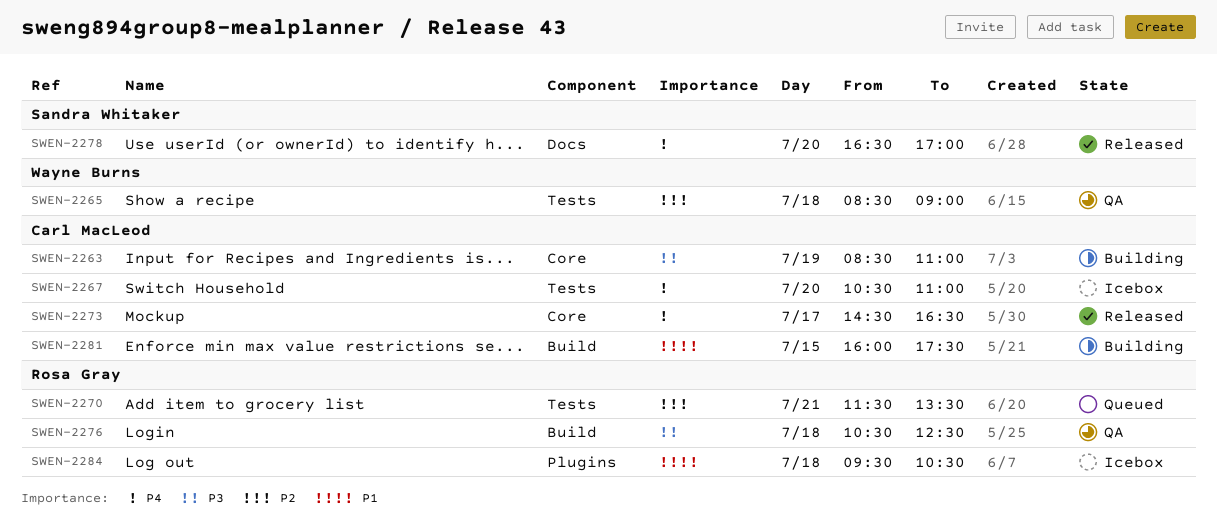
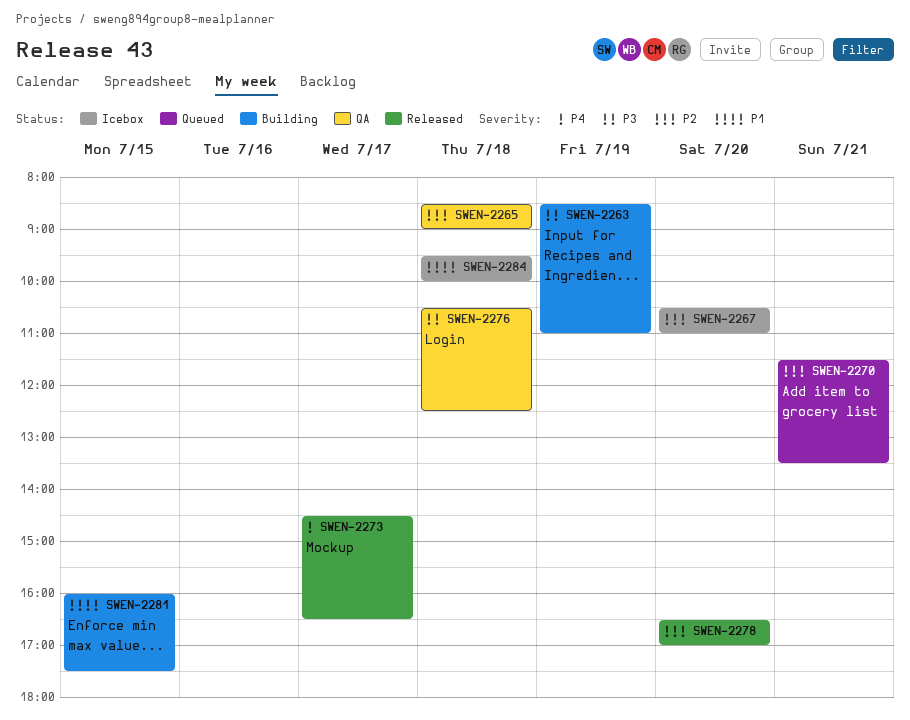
SWEN-2267, priority: P4 -> P2
SWEN-2278, priority: P4 -> P2
SWEN-2284, ends: 10:30 -> 10:00

